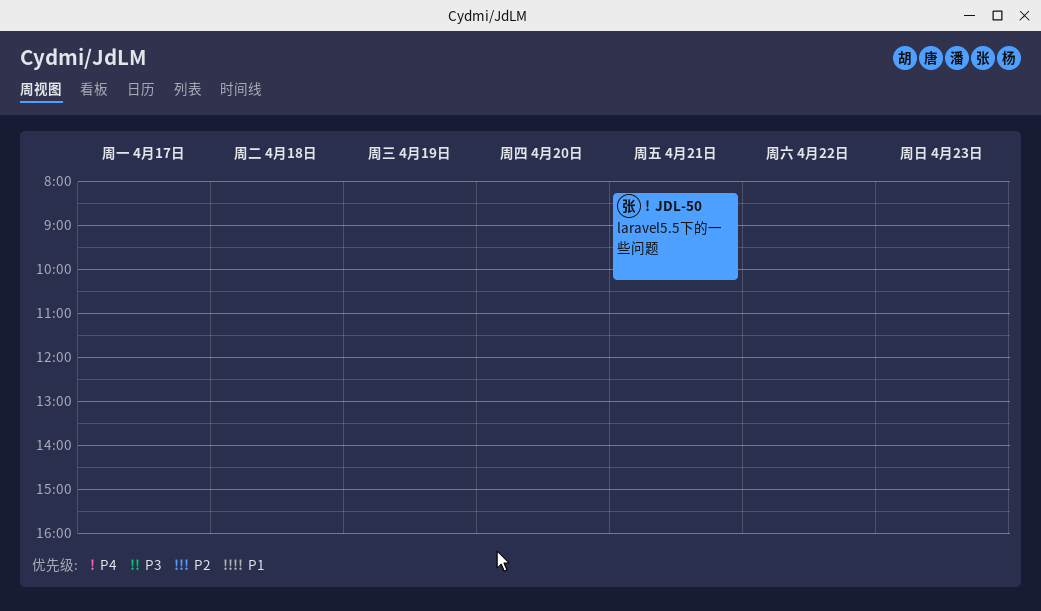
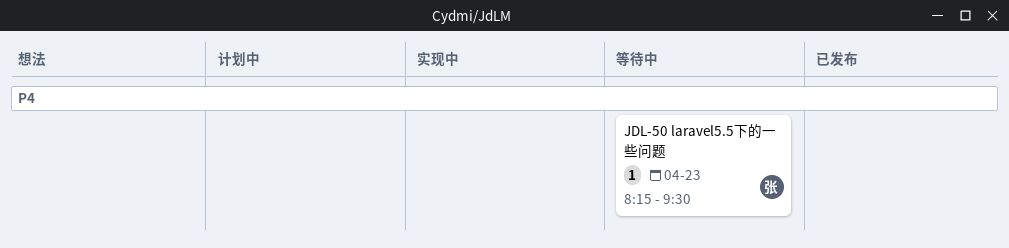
JDL-50, day: Apr 21 -> Apr 23
JDL-50, ends: 10:15 -> 09:30

